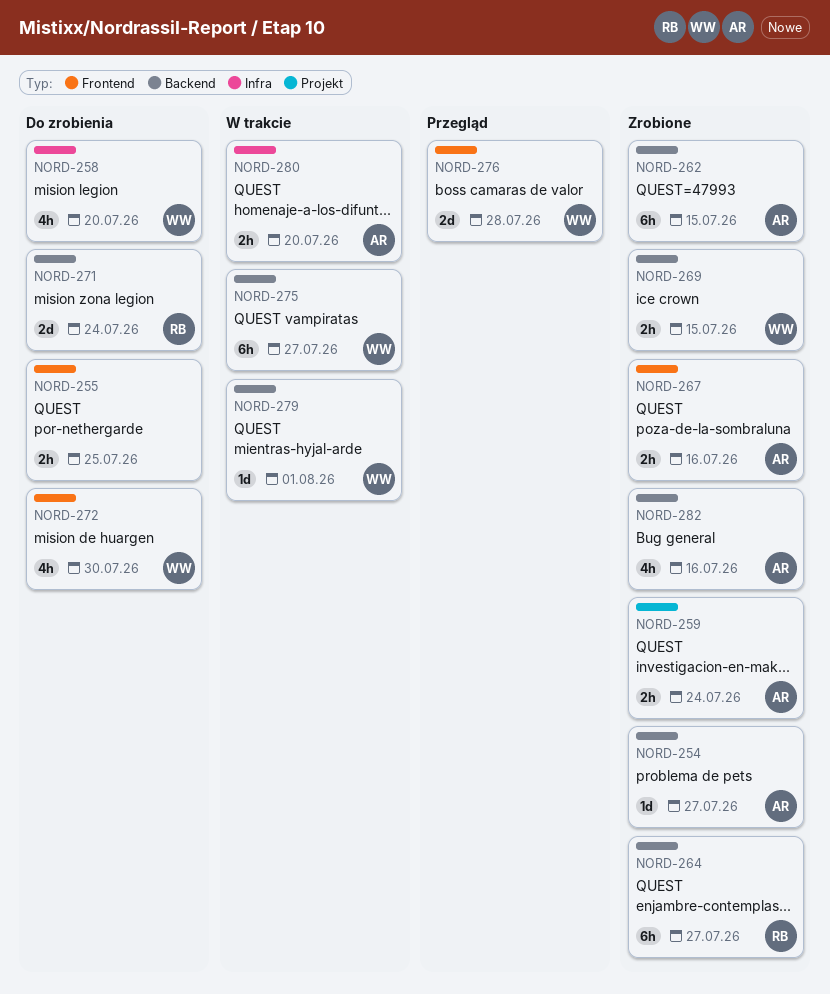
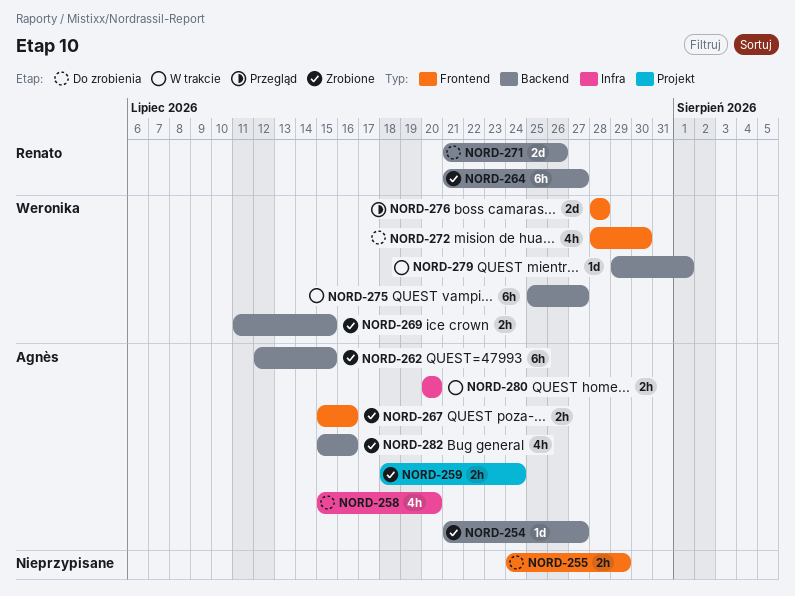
NORD-255, due: Jul 25 -> Jul 29
NORD-258, owner: Weronika -> Agnès
NORD-271, due: Jul 24 -> Jul 26

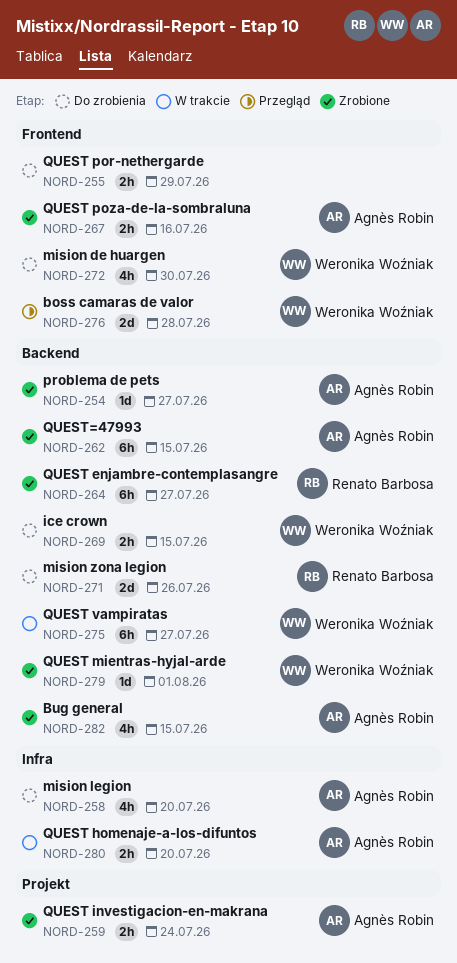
NORD-269, status: Zrobione -> Do zrobienia
NORD-279, status: W trakcie -> Zrobione
NORD-282, due: Jul 16 -> Jul 15

